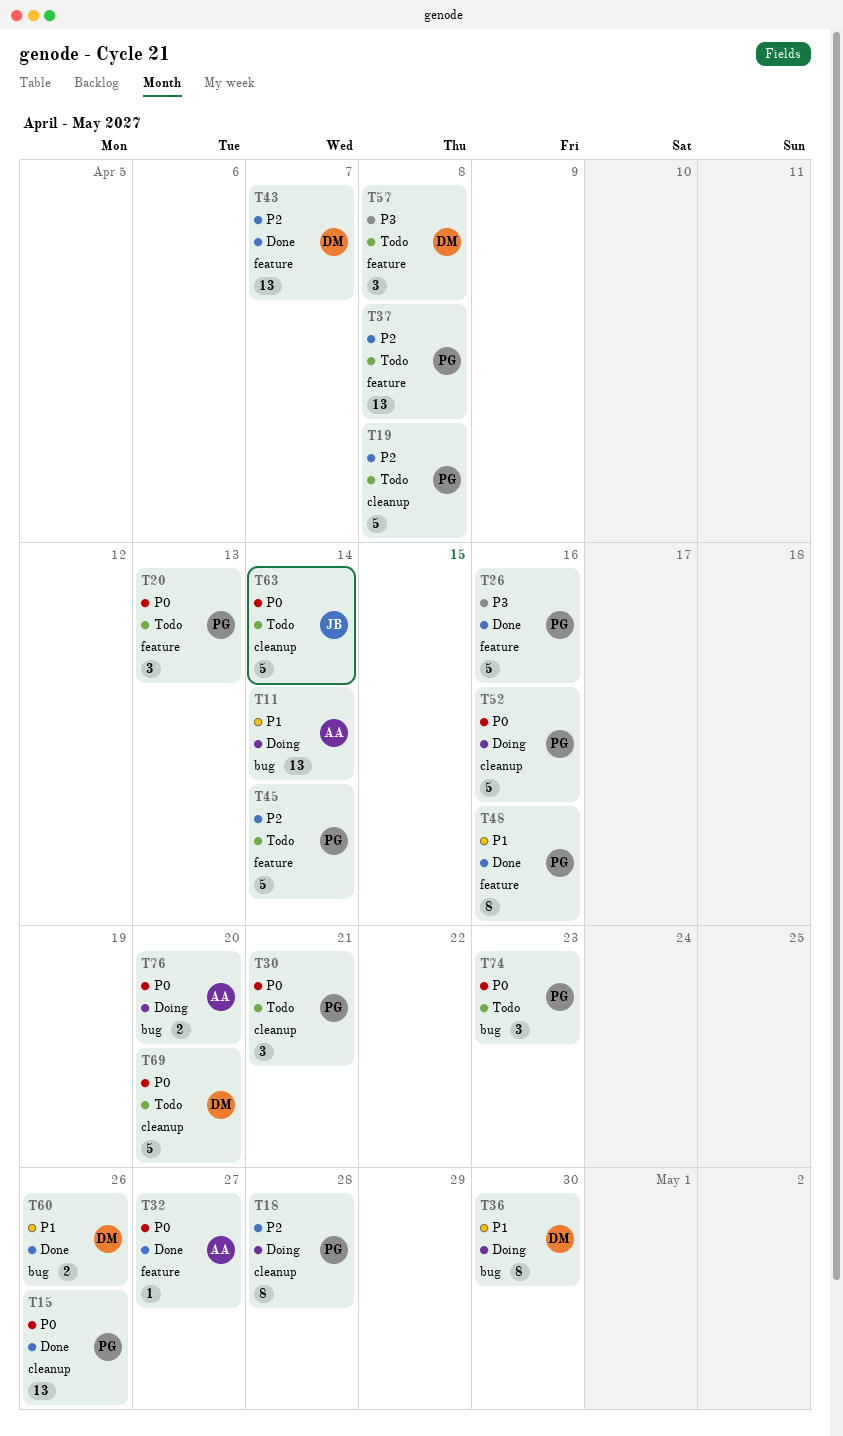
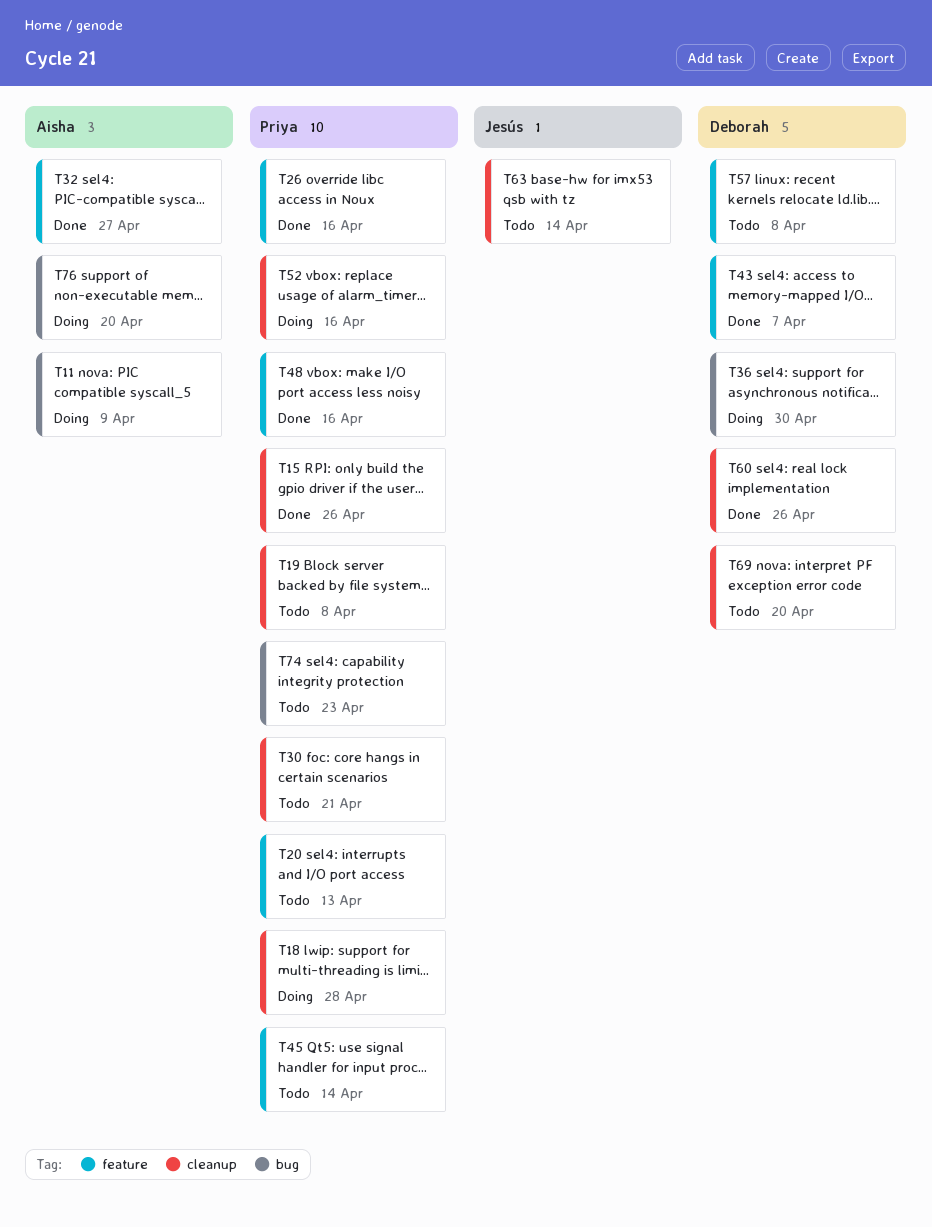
T11, due: Apr 14 -> Apr 9
T37: present -> none
T60, label: bug -> cleanup

